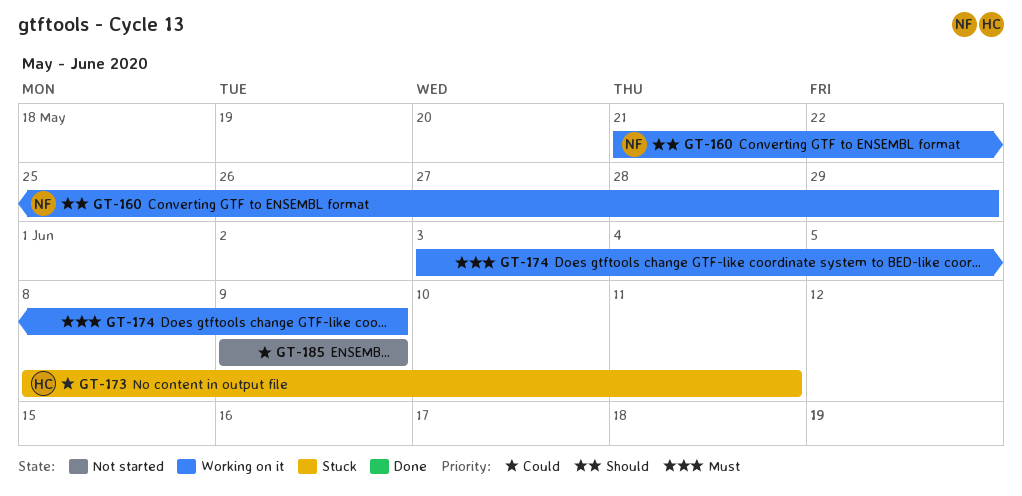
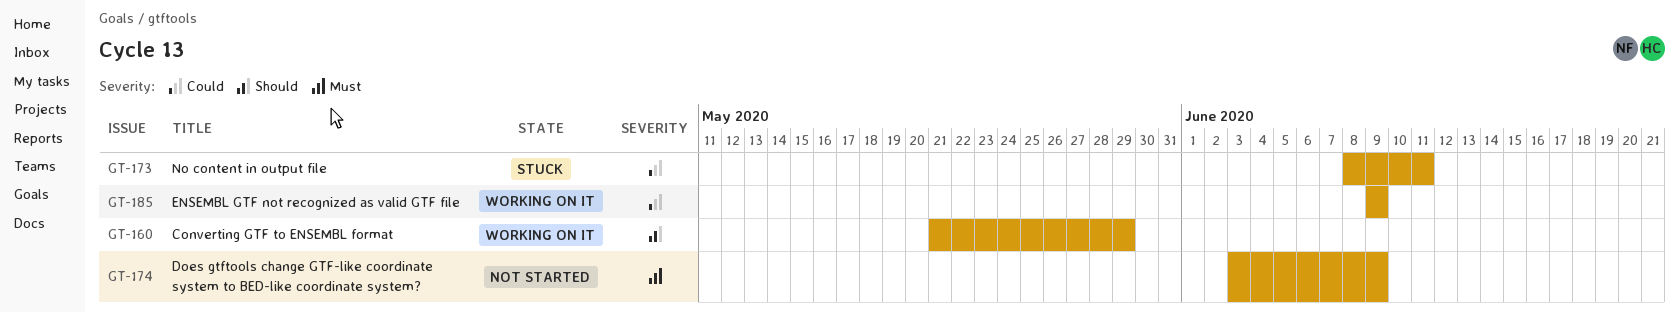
GT-174, status: Working on it -> Not started
GT-185, status: Not started -> Working on it

